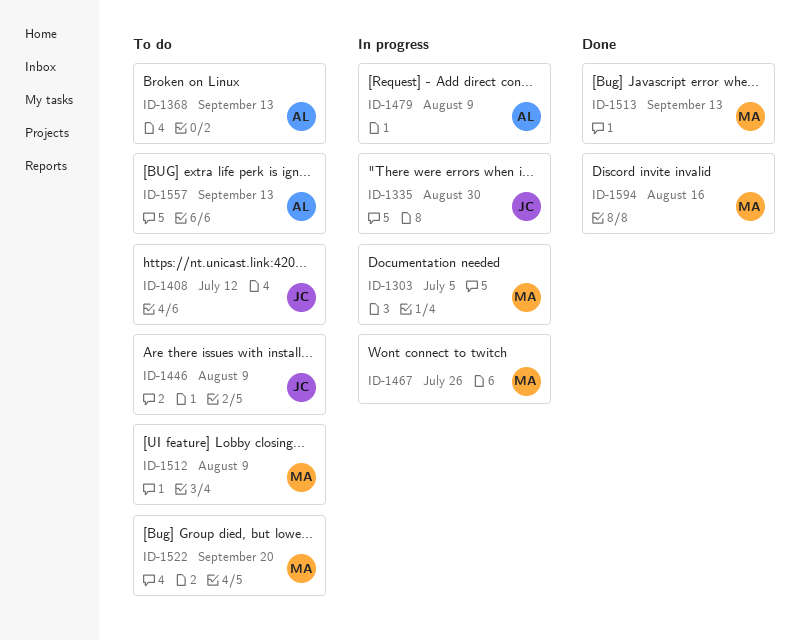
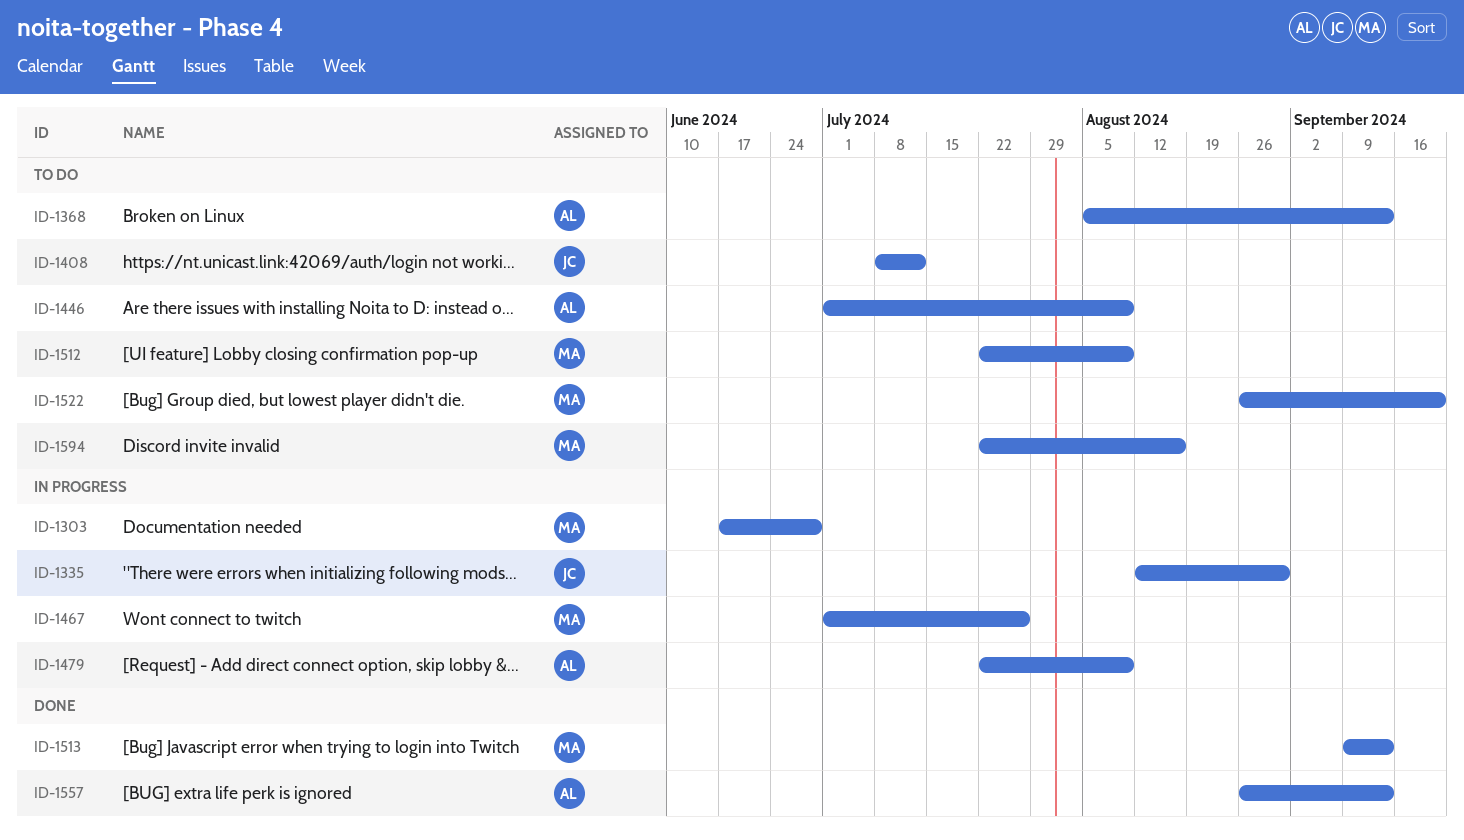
ID-1303, due: Jul 5 -> Jun 28
ID-1446, owner: JC -> AL
ID-1557, status: To do -> Done
ID-1594, status: Done -> To do

